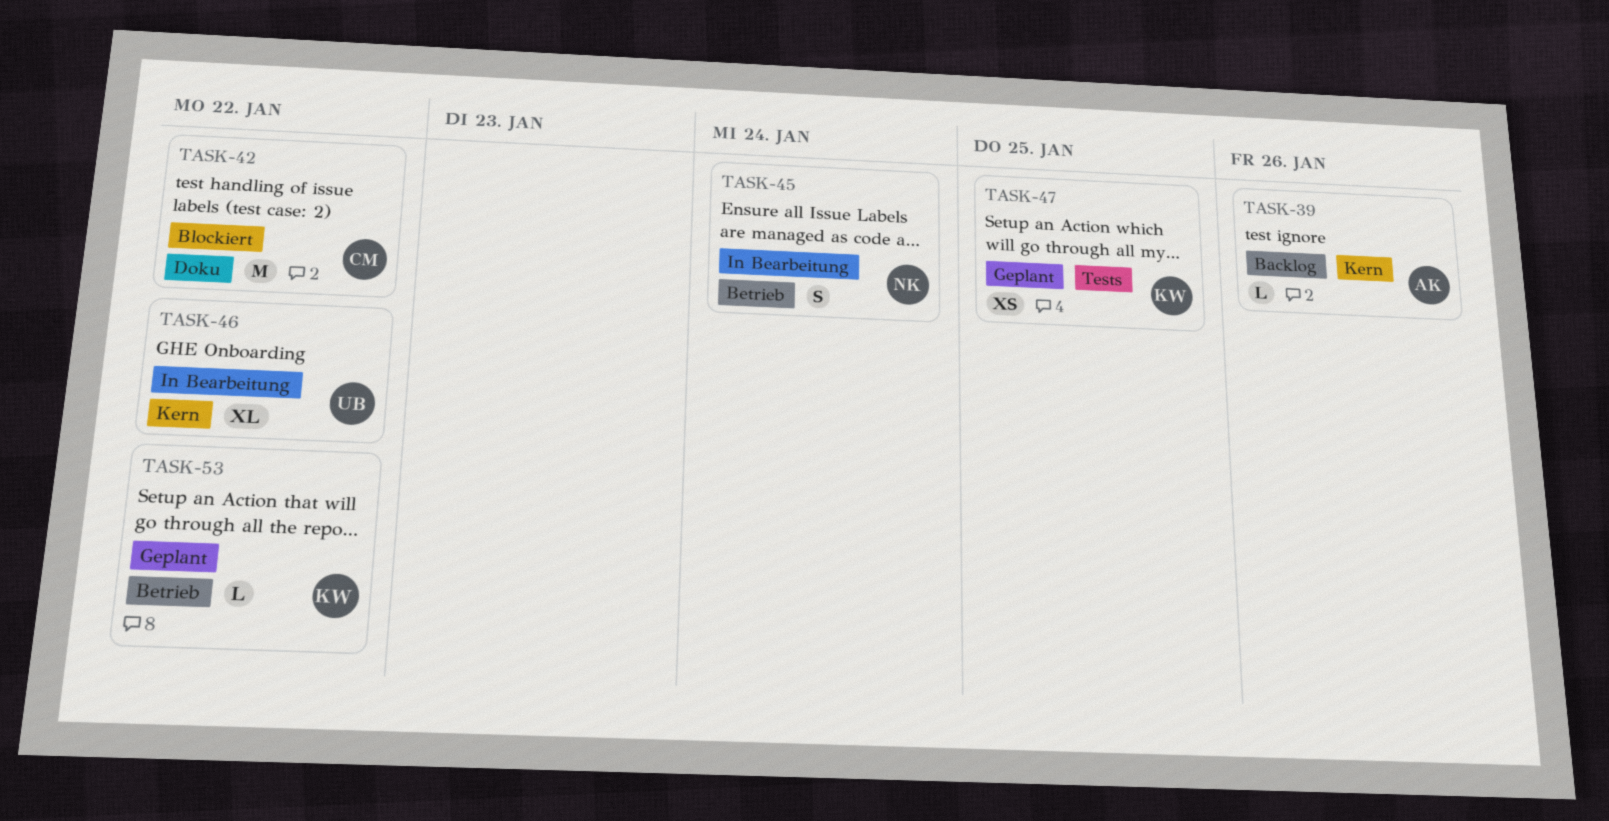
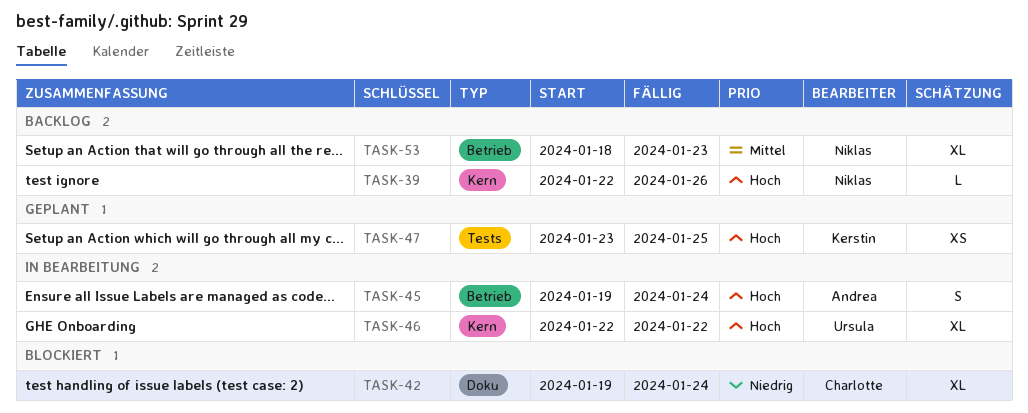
TASK-39, owner: Andrea -> Niklas
TASK-42, estimate: M -> XL
TASK-42, due: Jan 22 -> Jan 24
TASK-45, owner: Niklas -> Andrea
TASK-53, status: Geplant -> Backlog
TASK-53, owner: Kerstin -> Niklas
TASK-53, estimate: L -> XL
TASK-53, due: Jan 22 -> Jan 23

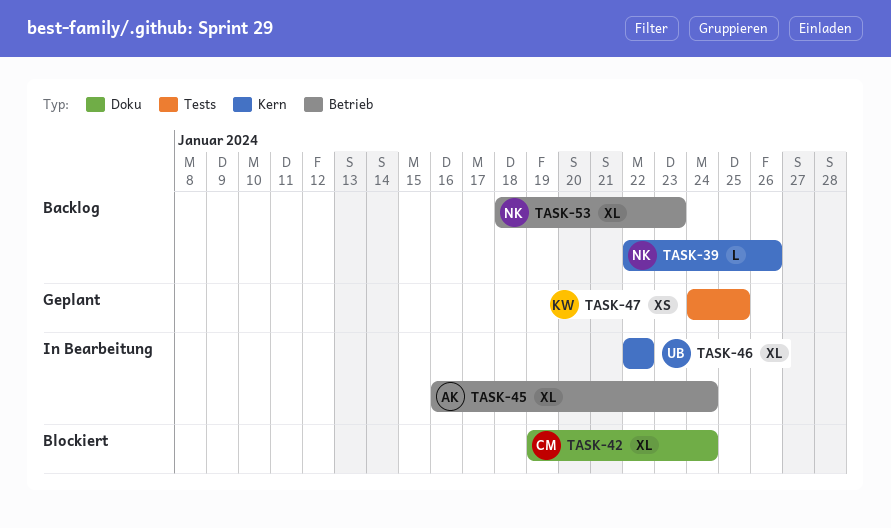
TASK-45, estimate: S -> XL
TASK-45, start: Jan 19 -> Jan 16
TASK-47, start: Jan 23 -> Jan 24

